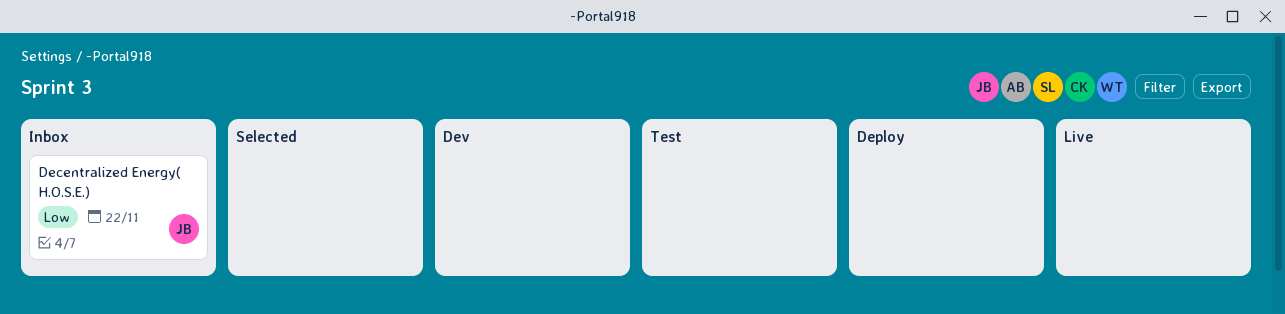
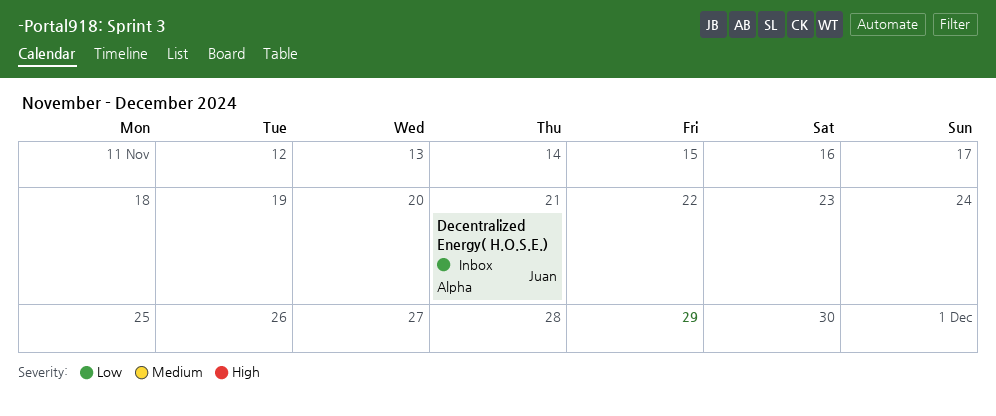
Decentralized Energy( H.O.S.E.), due: Nov 22 -> Nov 21

